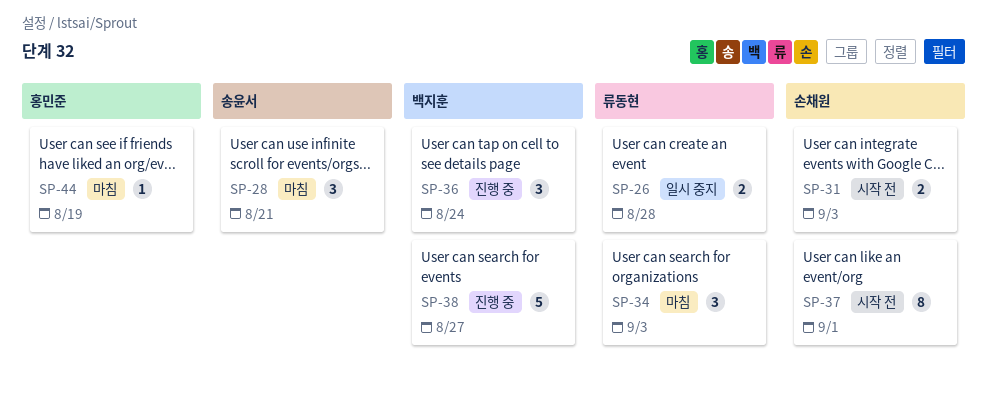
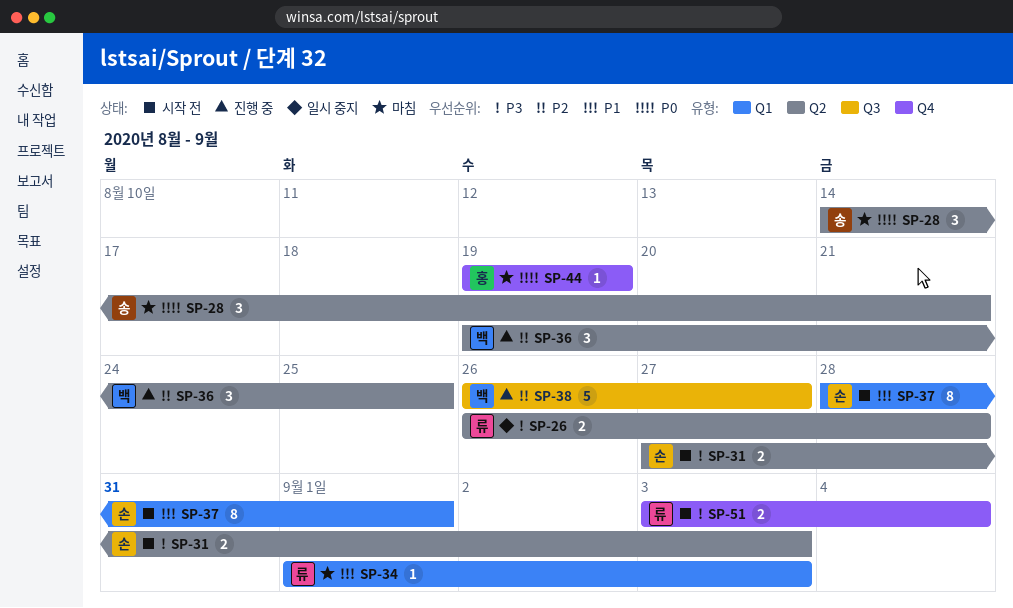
SP-34, estimate: 3 -> 1
SP-36, due: Aug 24 -> Aug 25
SP-51: none -> present

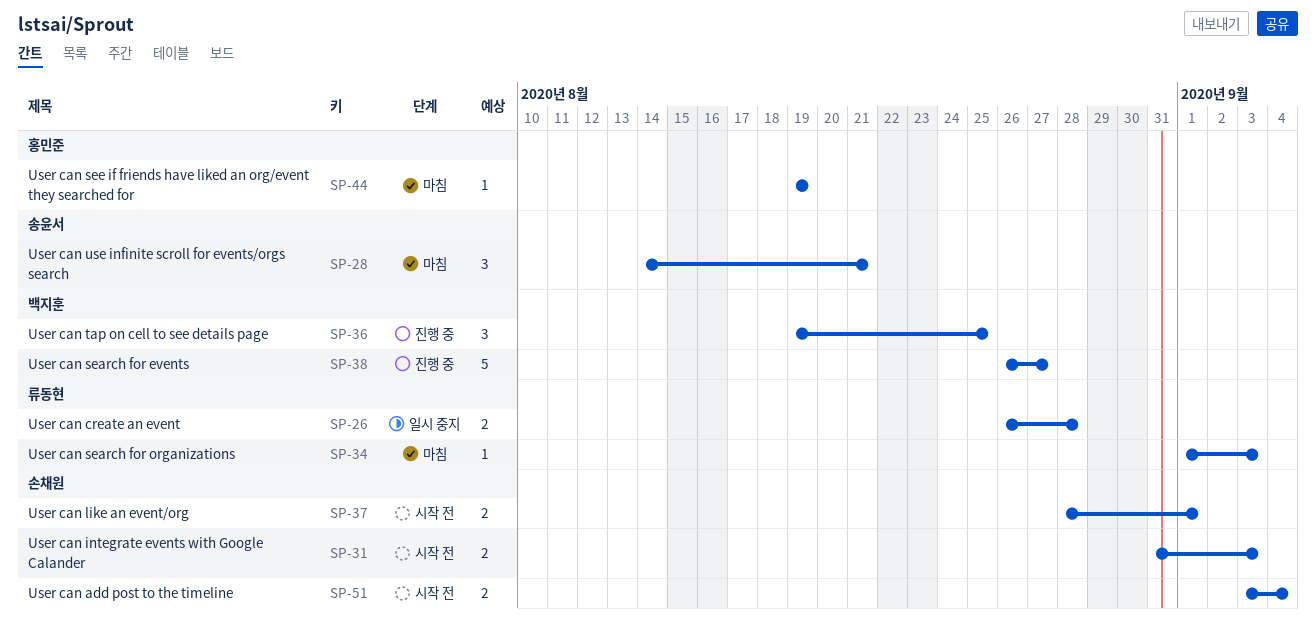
SP-31, start: Aug 27 -> Aug 31
SP-37, estimate: 8 -> 2
SP-51, owner: 류동현 -> 손채원

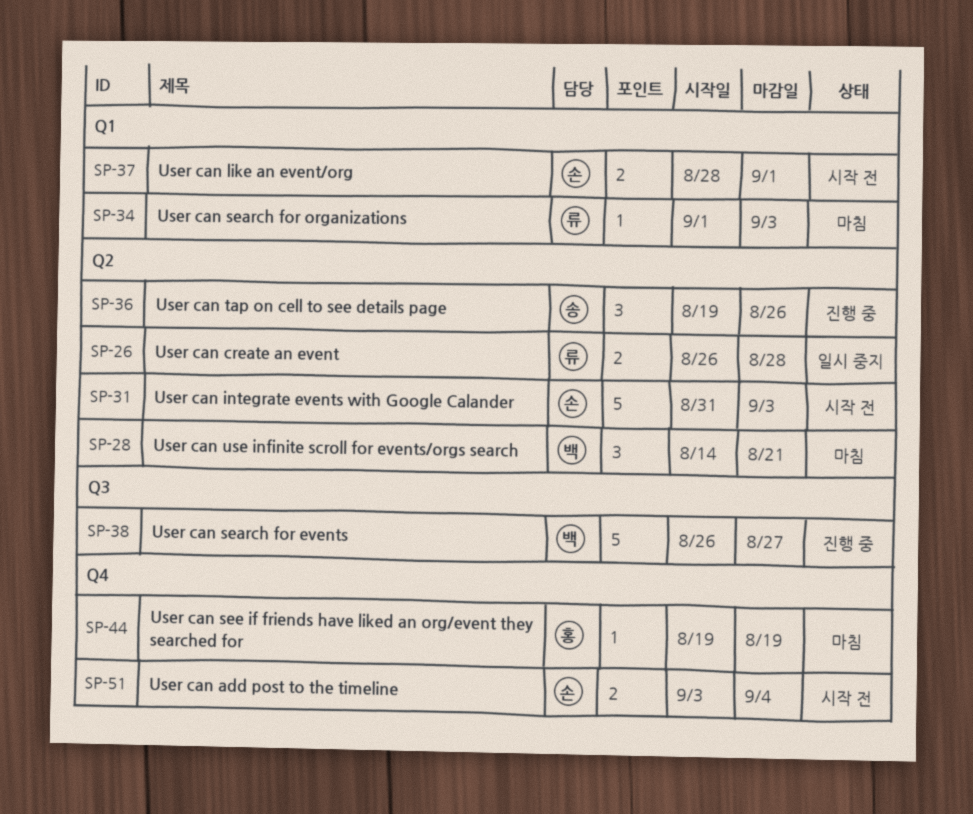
SP-28, owner: 송윤서 -> 백지훈
SP-31, estimate: 2 -> 5
SP-36, owner: 백지훈 -> 송윤서
SP-36, due: Aug 25 -> Aug 26

